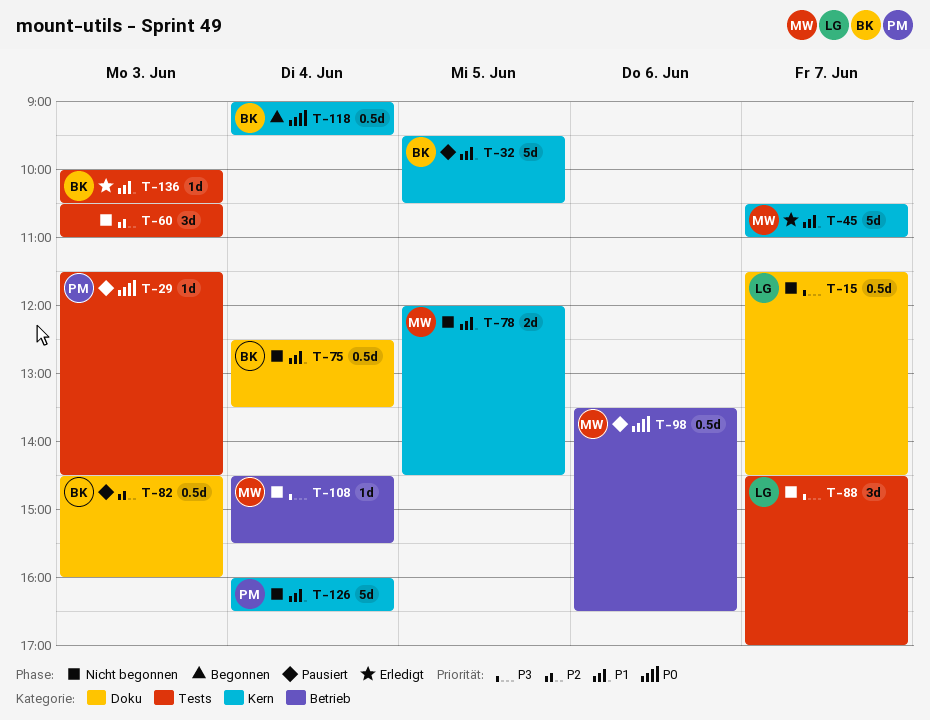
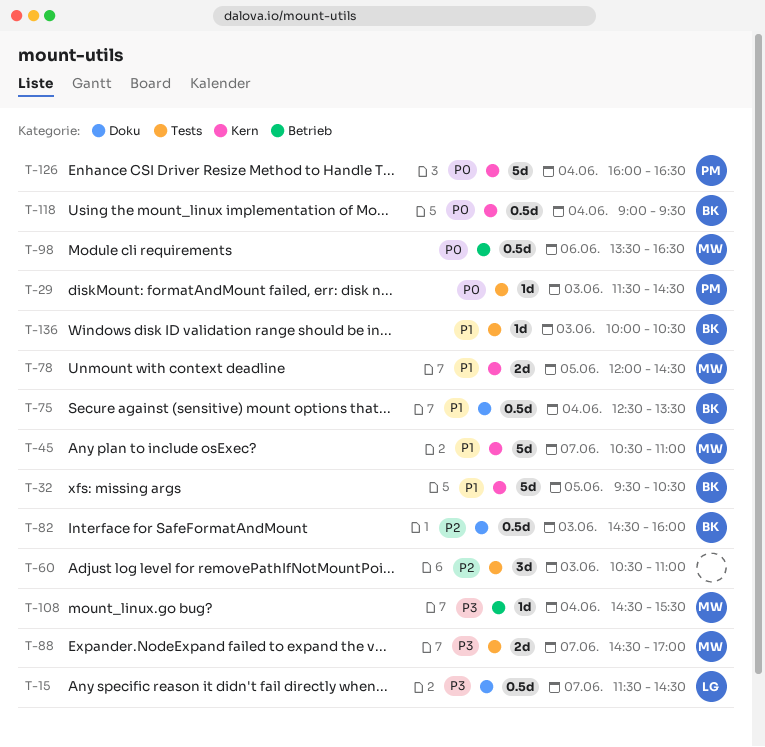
T-88, owner: LG -> MW
T-88, estimate: 3d -> 2d
T-126, priority: P1 -> P0

